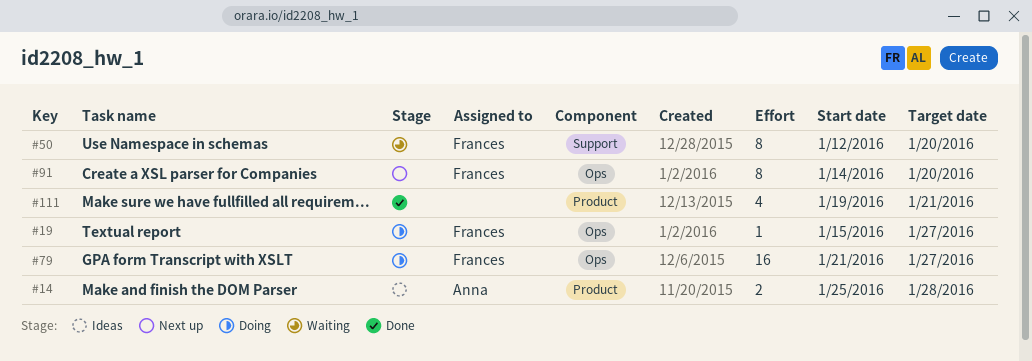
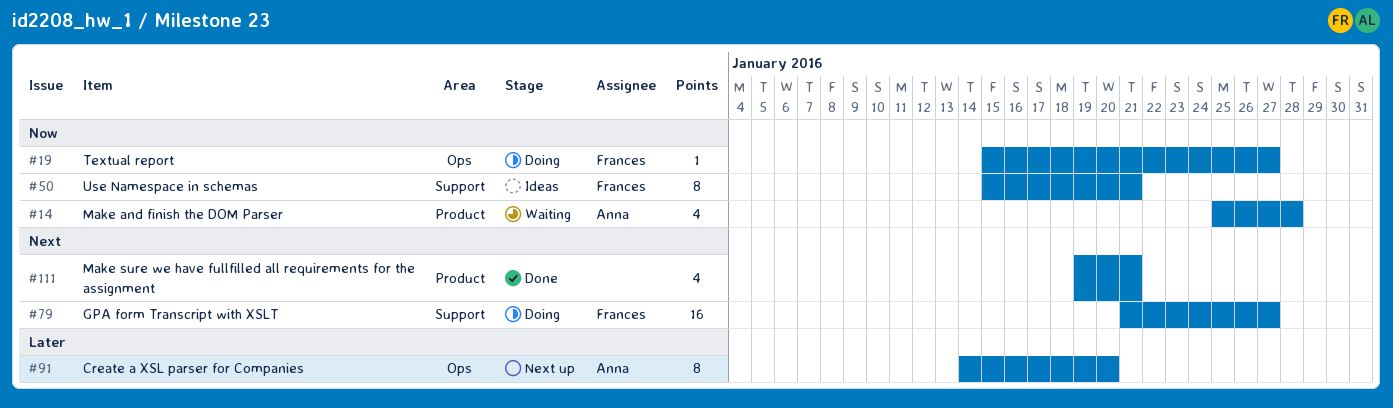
#14, status: Ideas -> Waiting
#14, estimate: 2 -> 4
#50, status: Waiting -> Ideas
#50, start: Jan 12 -> Jan 15
#50, due: Jan 20 -> Jan 21
#79, label: Ops -> Support
#91, owner: Frances -> Anna

